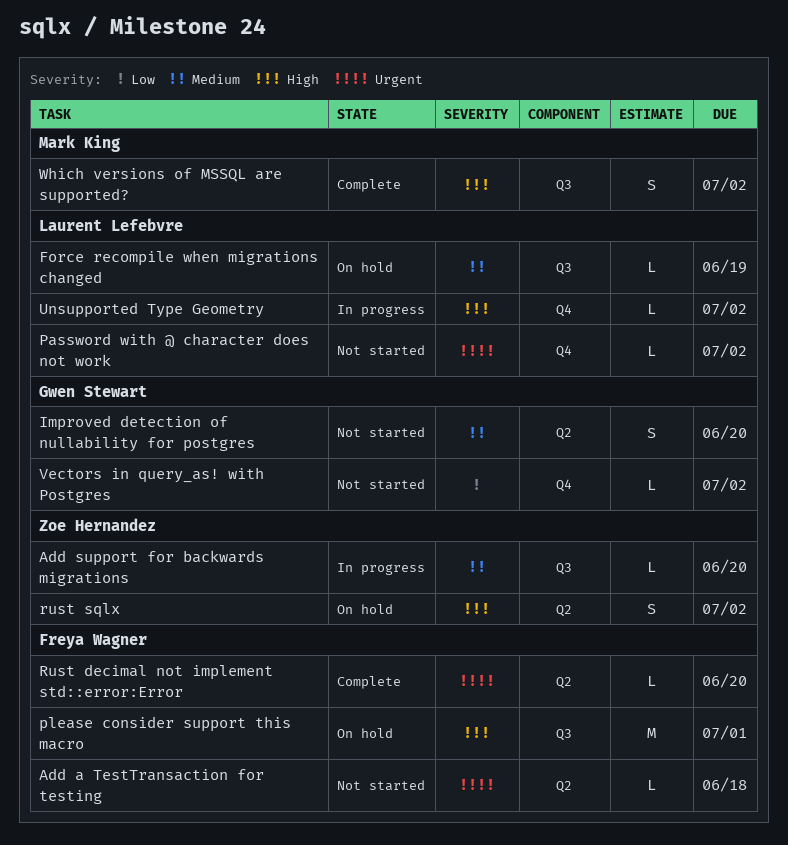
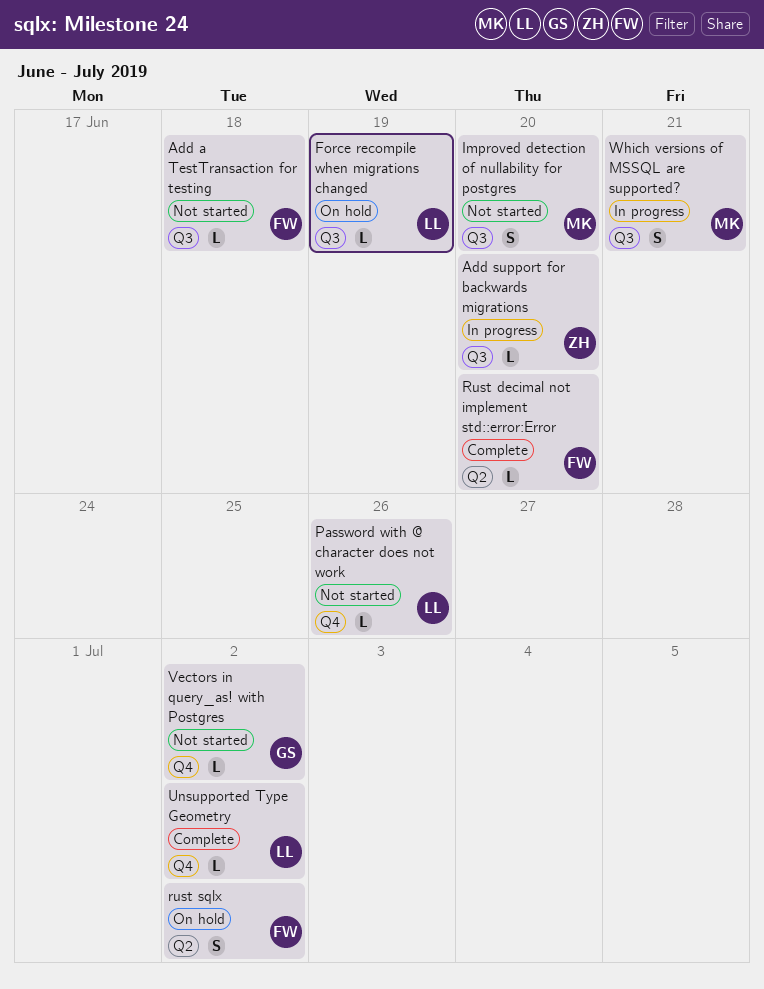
Add a TestTransaction for testing, label: Q2 -> Q3
Improved detection of nullability for postgres, owner: Gwen Stewart -> Mark King
Improved detection of nullability for postgres, label: Q2 -> Q3
Password with @ character does not work, due: Jul 2 -> Jun 26
please consider support this macro: present -> none
rust sqlx, owner: Zoe Hernandez -> Freya Wagner
Unsupported Type Geometry, status: In progress -> Complete
Which versions of MSSQL are supported?, status: Complete -> In progress
Which versions of MSSQL are supported?, due: Jul 2 -> Jun 21

